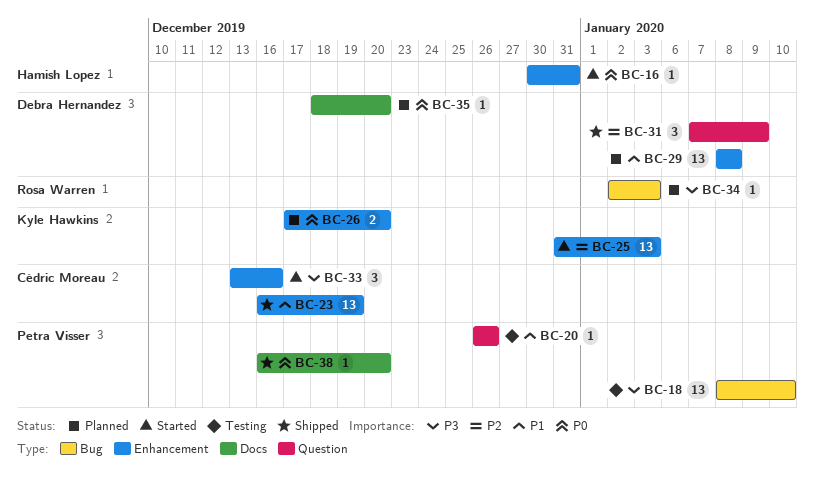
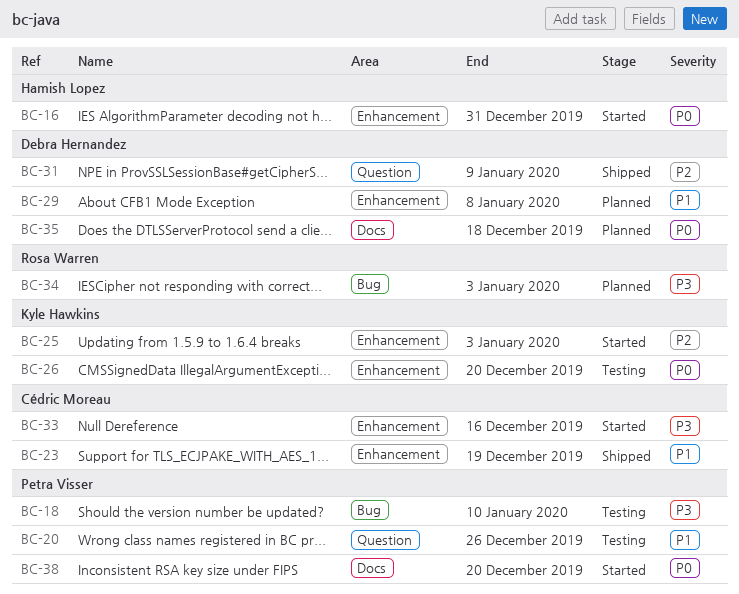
BC-26, status: Planned -> Testing
BC-35, due: Dec 20 -> Dec 18
BC-38, status: Shipped -> Started

